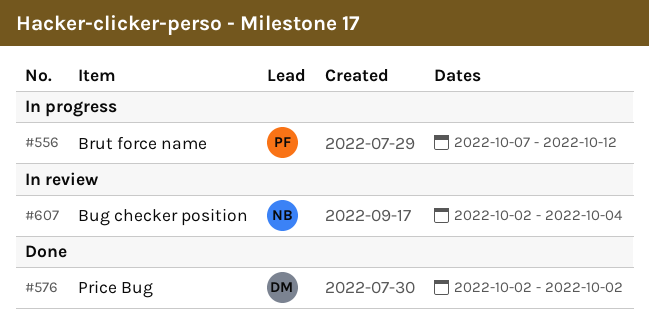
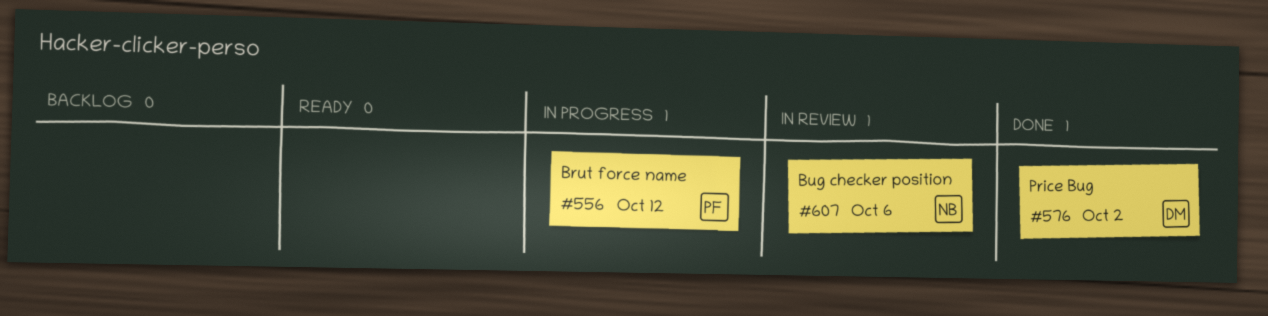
#607, due: Oct 4 -> Oct 6

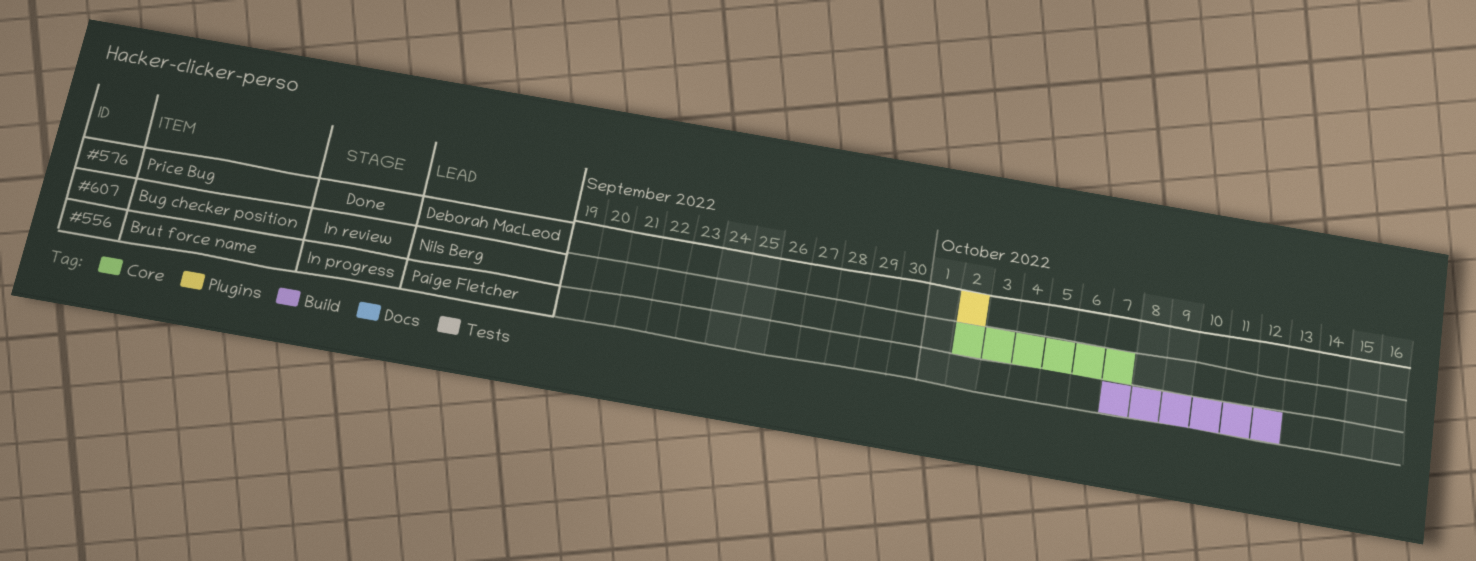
#607, due: Oct 6 -> Oct 7

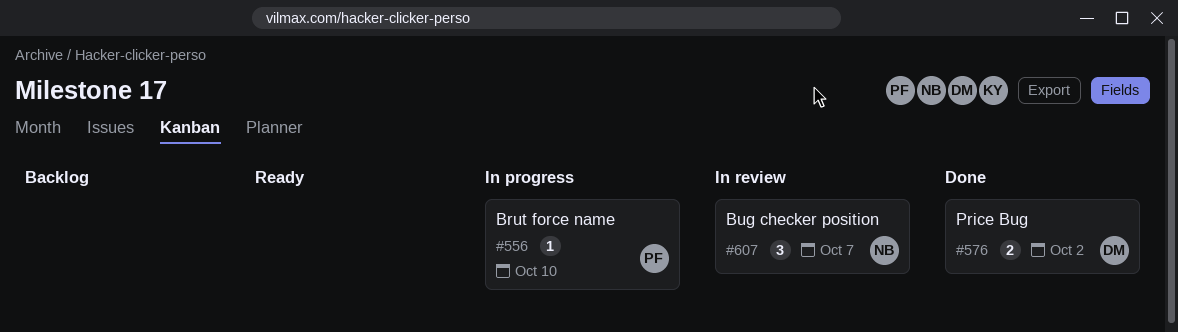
#556, due: Oct 12 -> Oct 10

